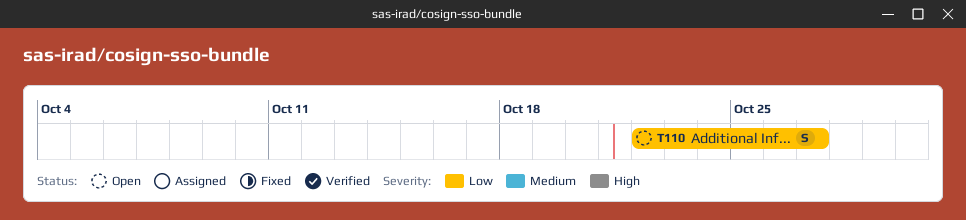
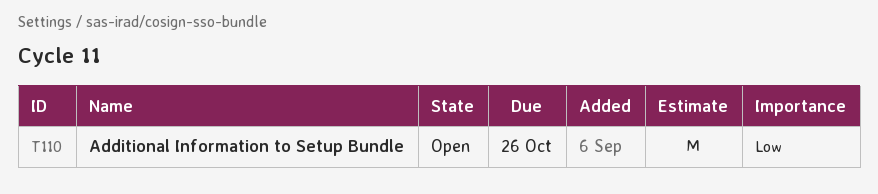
T110, estimate: S -> M
T110, due: Oct 27 -> Oct 26

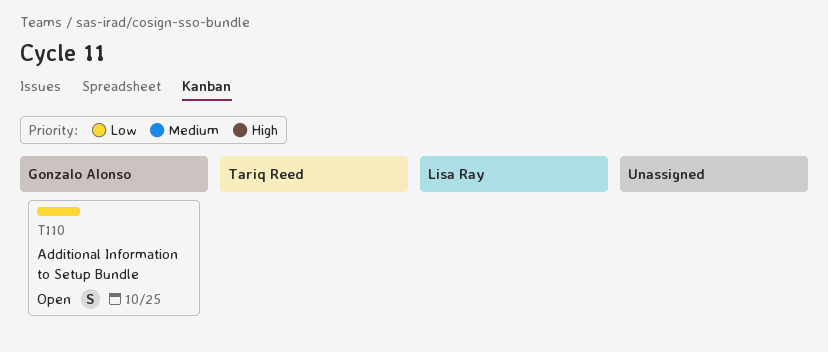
T110, estimate: M -> S
T110, due: Oct 26 -> Oct 25

